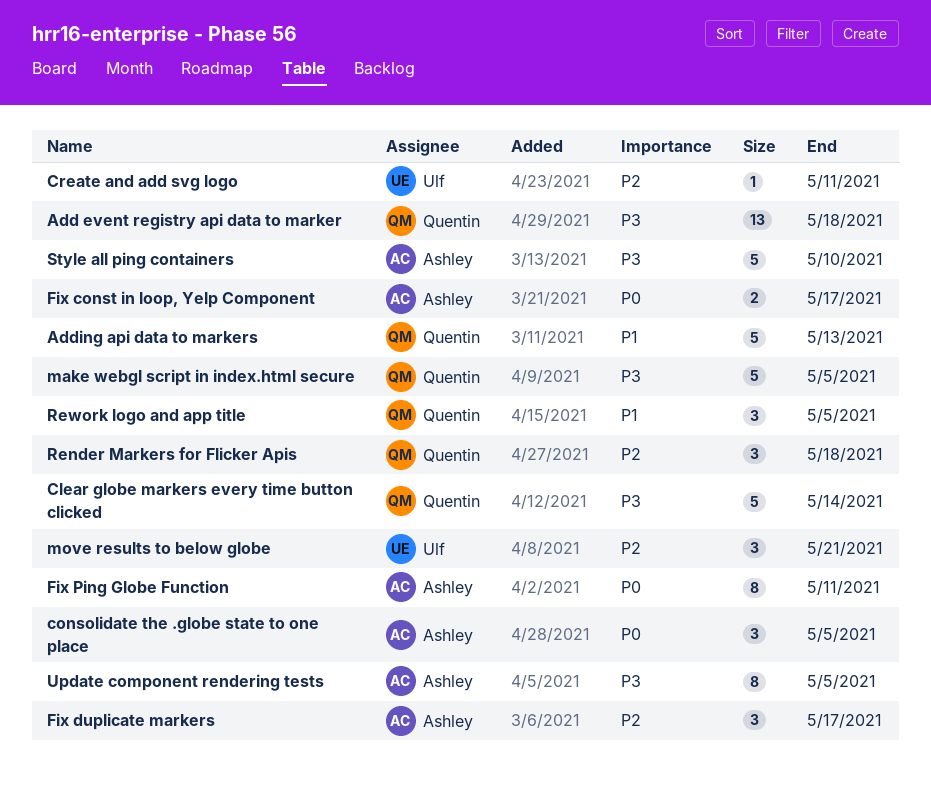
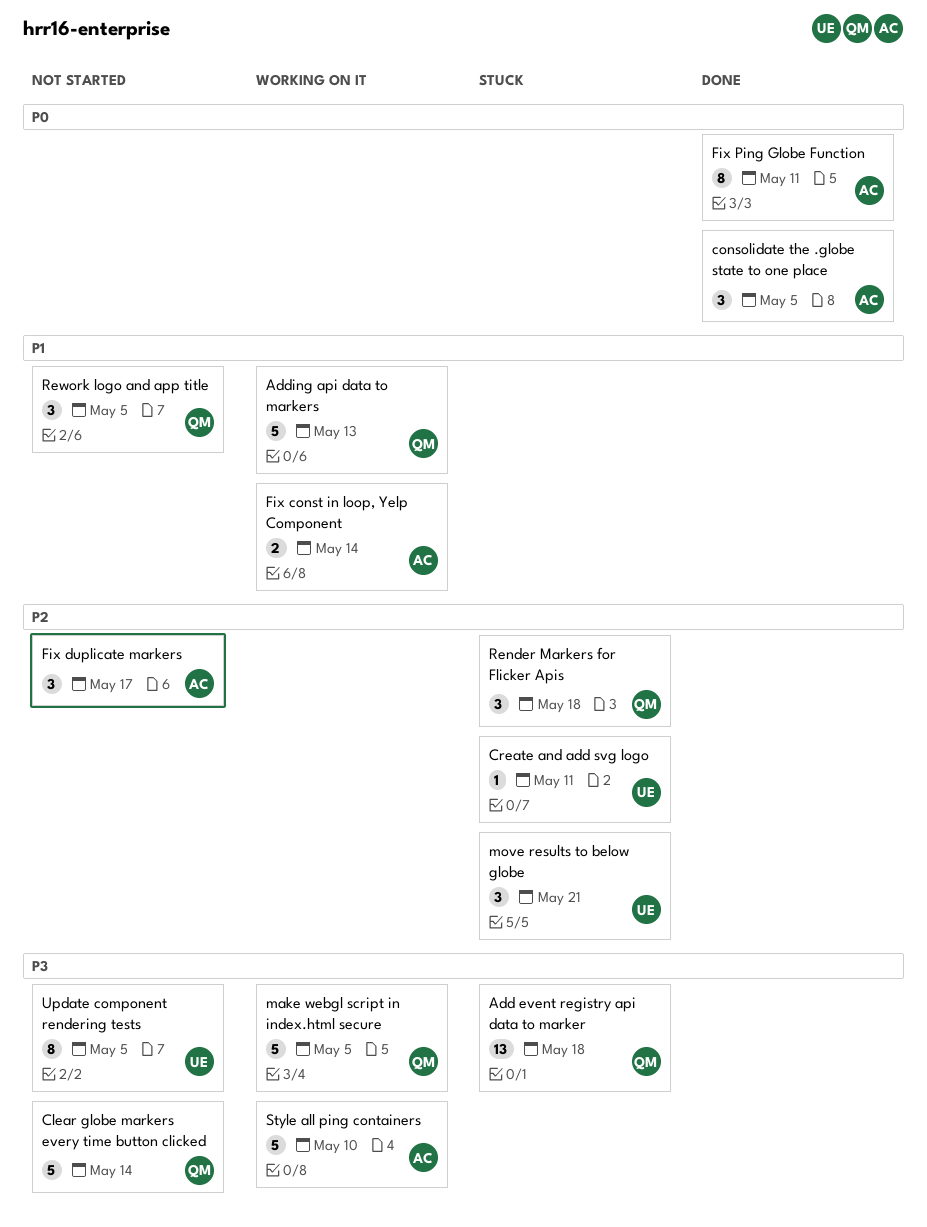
Fix const in loop, Yelp Component, priority: P0 -> P1
Fix const in loop, Yelp Component, due: May 17 -> May 14
Update component rendering tests, owner: Ashley -> Ulf

